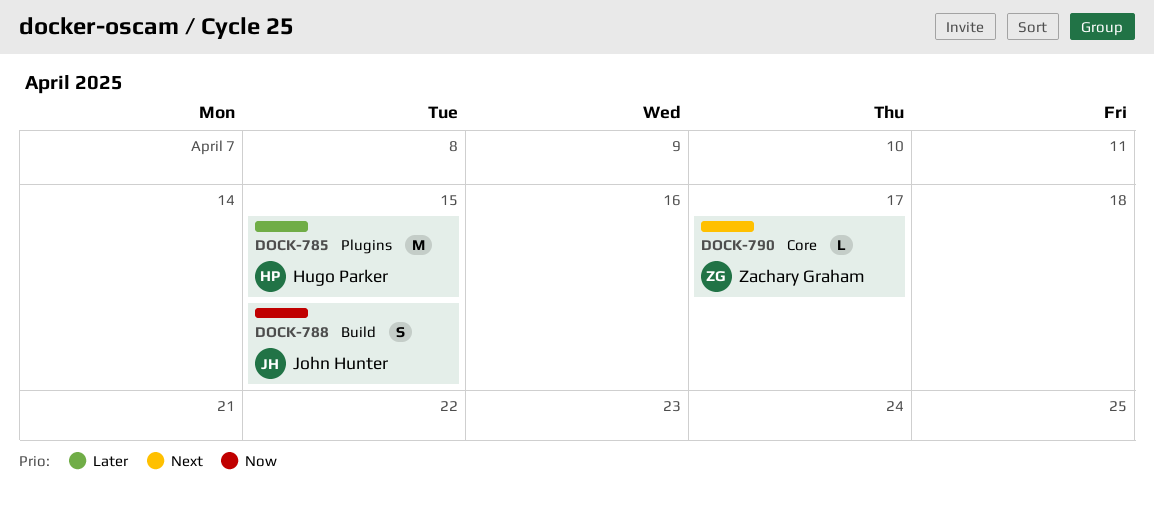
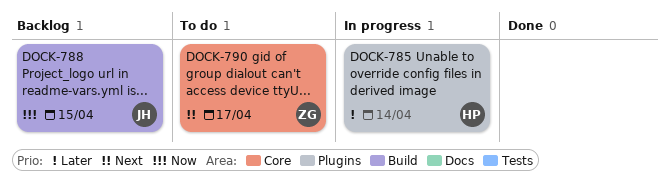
DOCK-785, due: Apr 15 -> Apr 14

